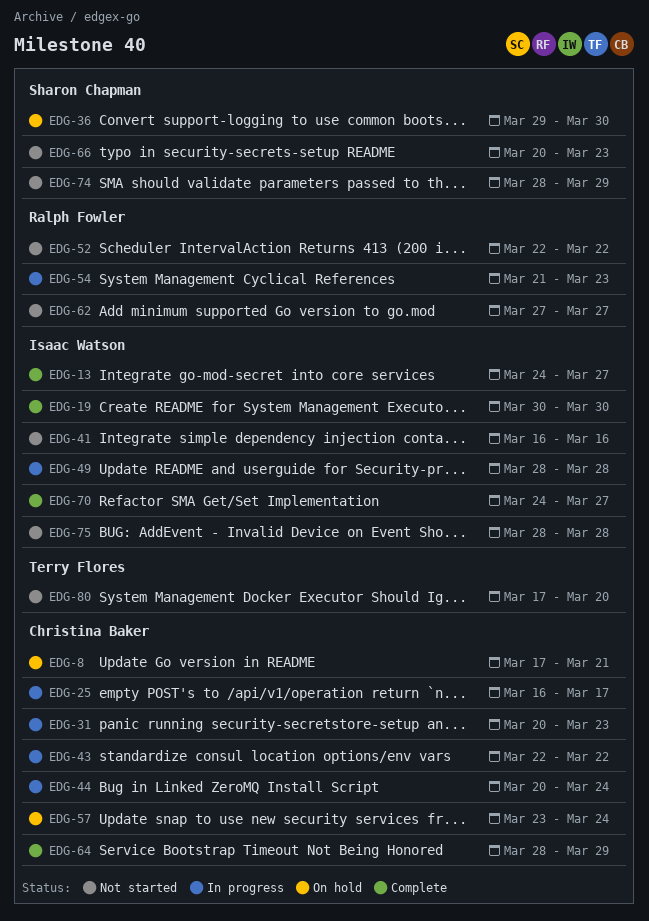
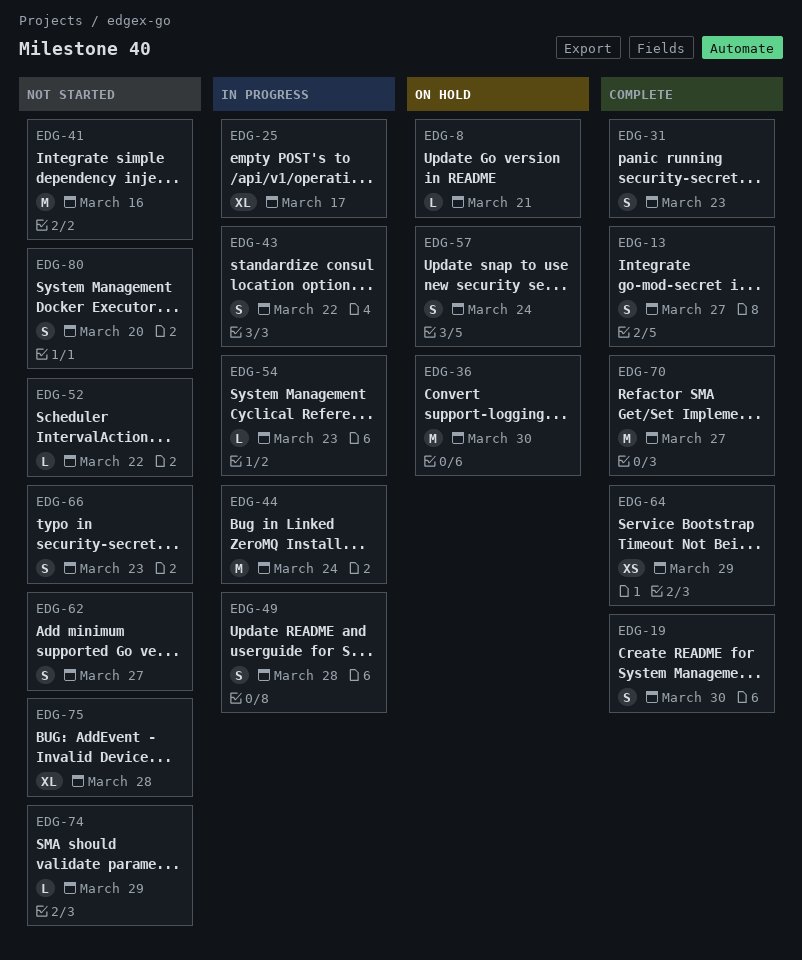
EDG-31, status: In progress -> Complete

